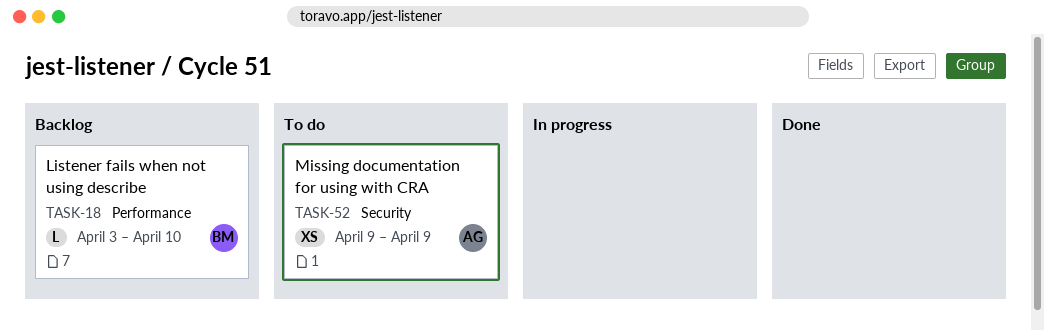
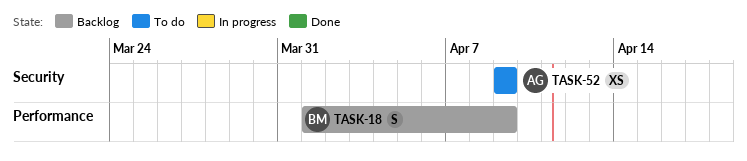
TASK-18, estimate: L -> S
TASK-18, start: Apr 3 -> Apr 1
TASK-18, due: Apr 10 -> Apr 9

